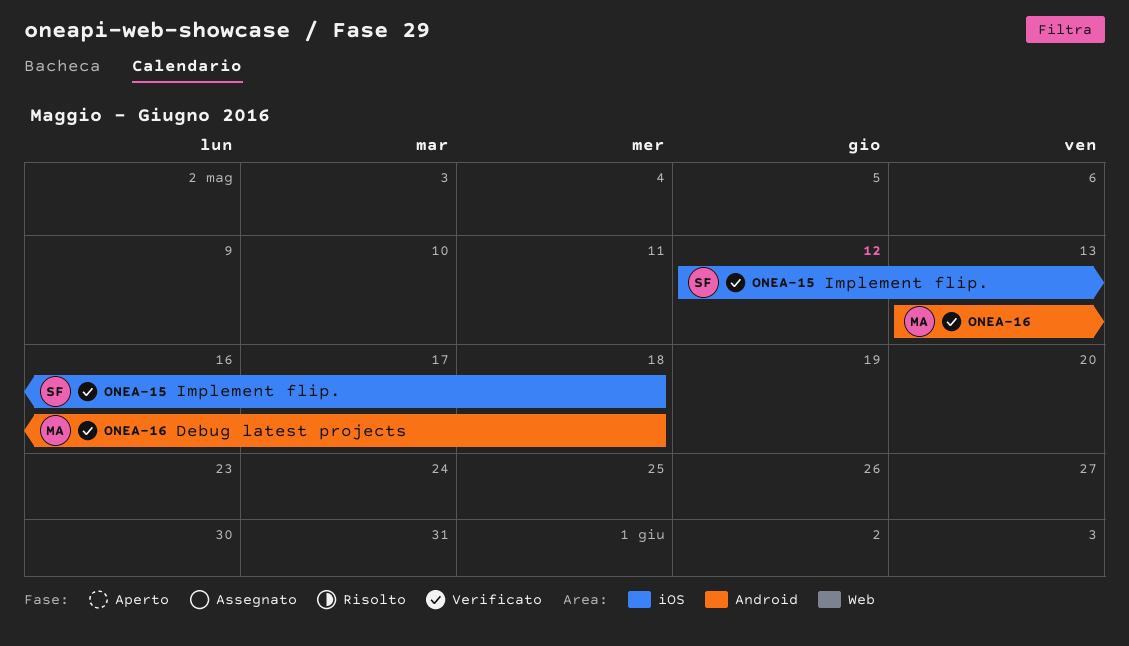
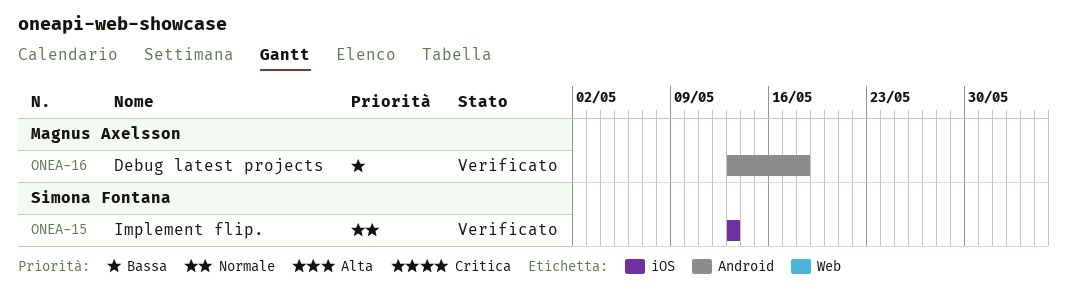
ONEA-15, start: May 12 -> May 13
ONEA-15, due: May 18 -> May 13

